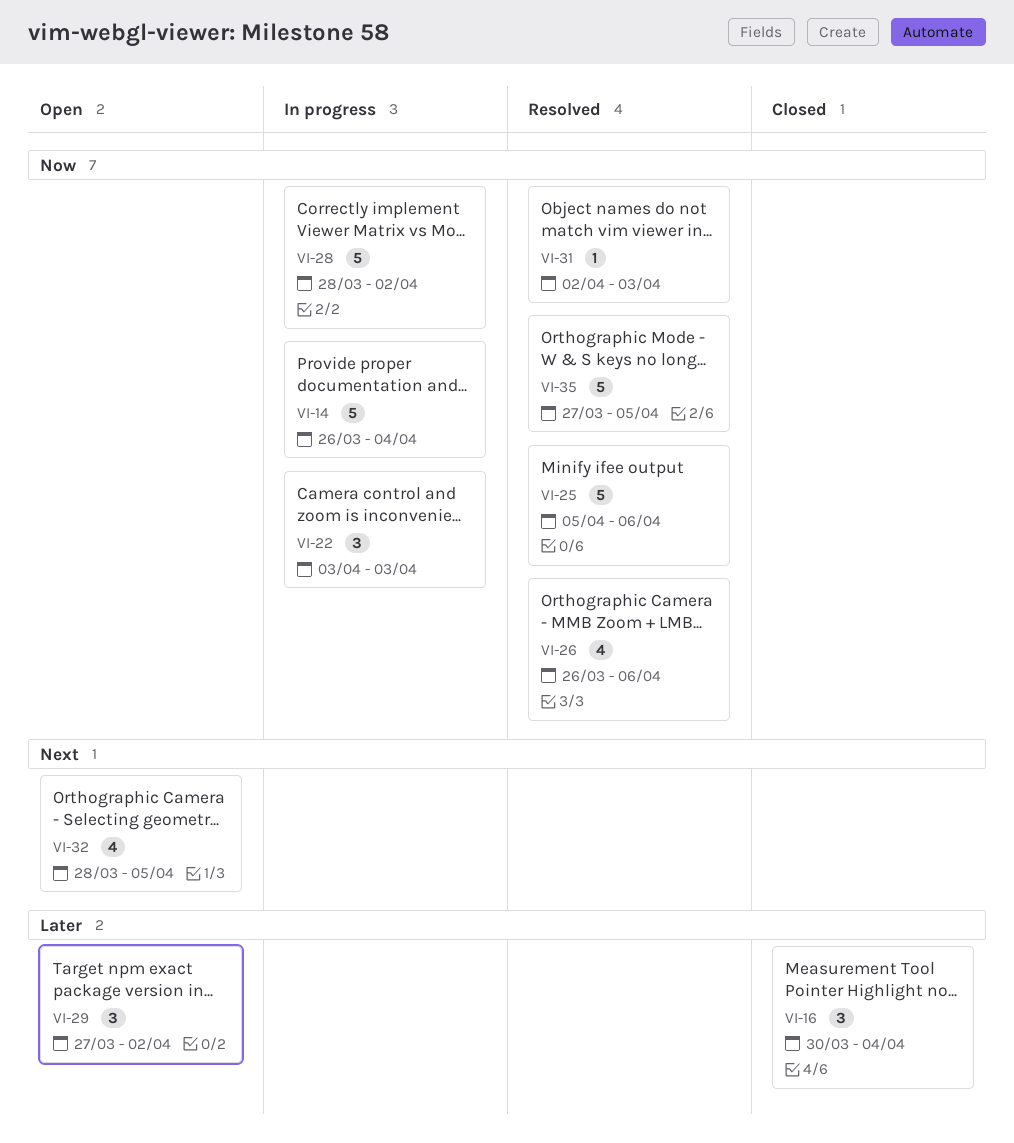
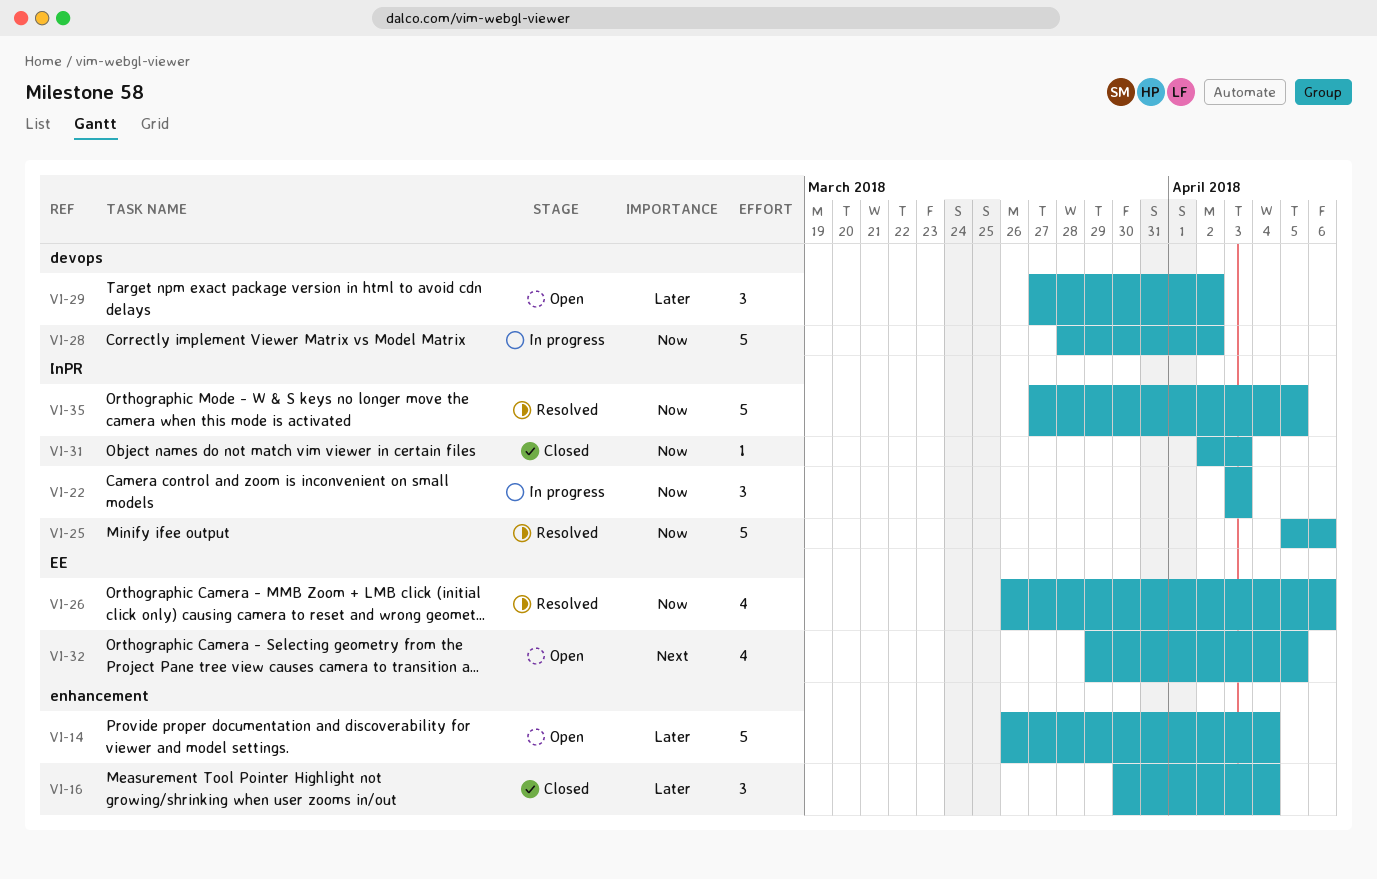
VI-14, status: In progress -> Open
VI-14, priority: Now -> Later
VI-31, status: Resolved -> Closed
VI-32, start: Mar 28 -> Mar 29

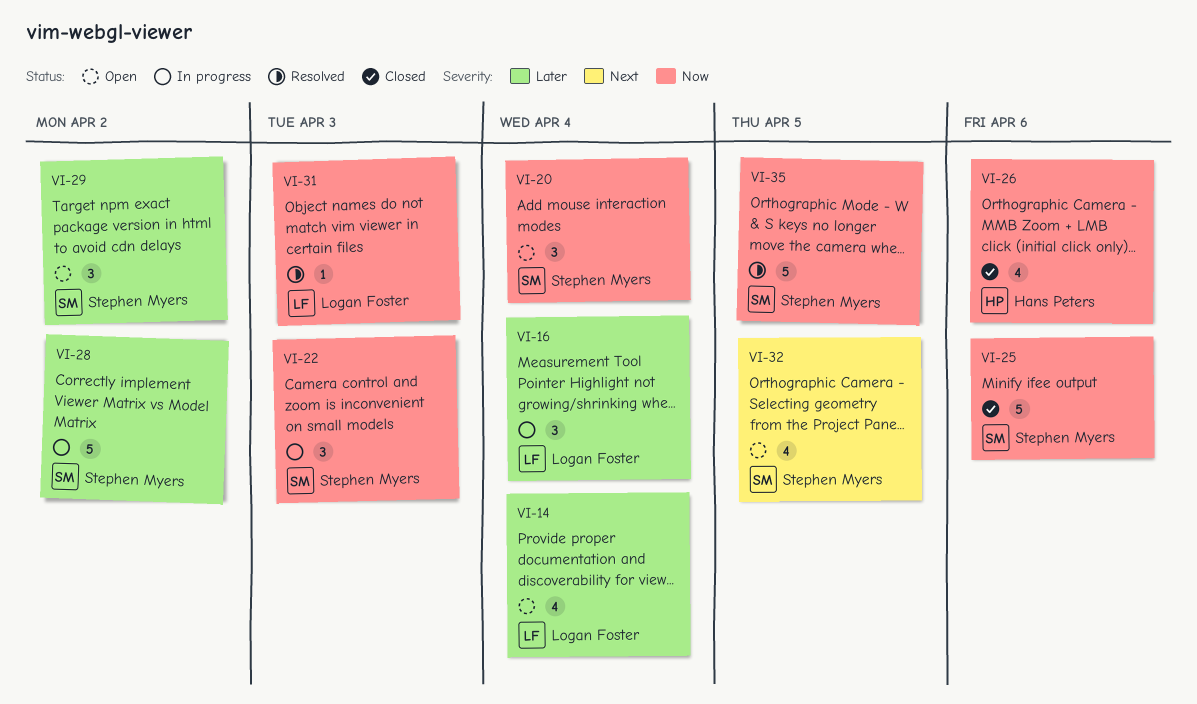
VI-14, estimate: 5 -> 4
VI-16, status: Closed -> In progress
VI-20: none -> present
VI-25, status: Resolved -> Closed
VI-26, status: Resolved -> Closed
VI-28, priority: Now -> Later
VI-31, status: Closed -> Resolved

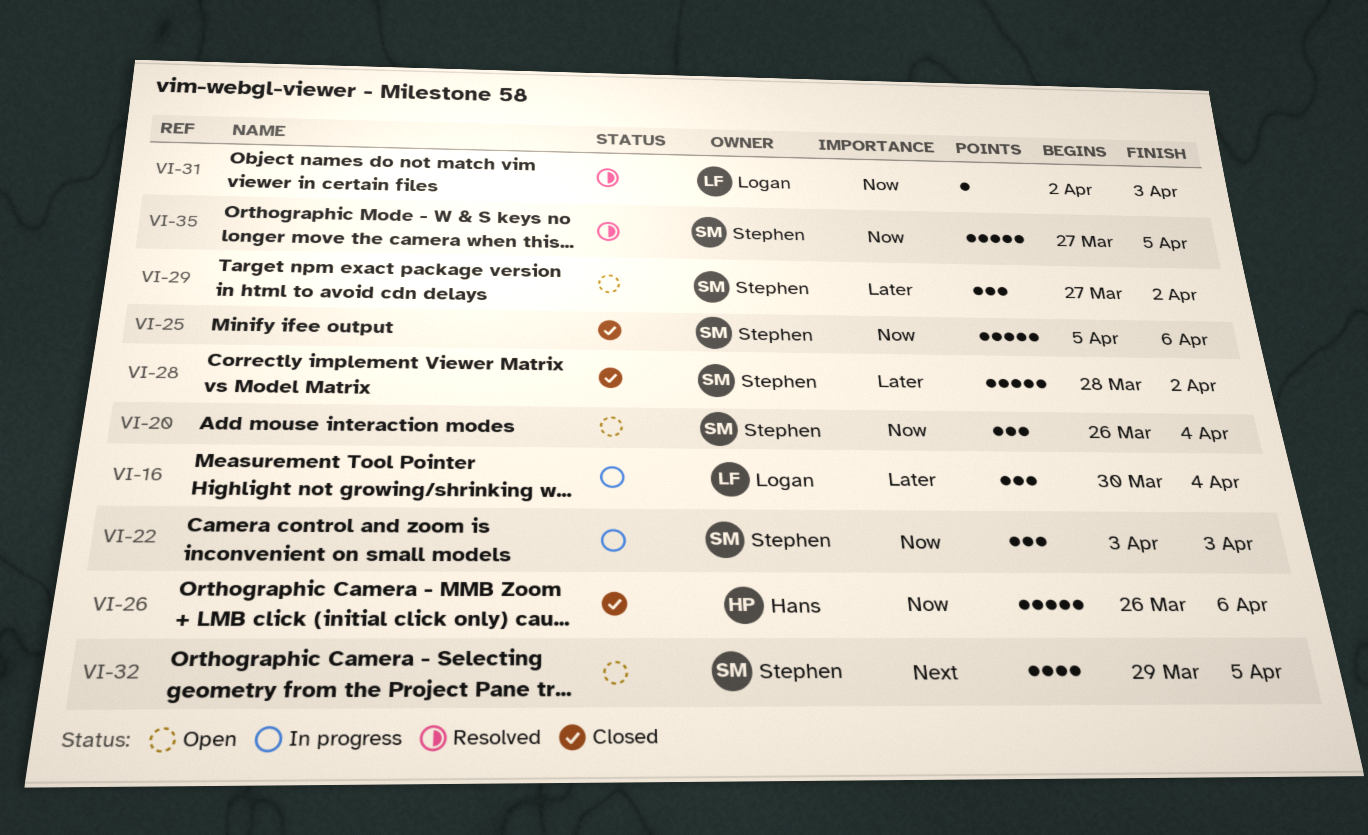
VI-14: present -> none
VI-26, estimate: 4 -> 5
VI-28, status: In progress -> Closed

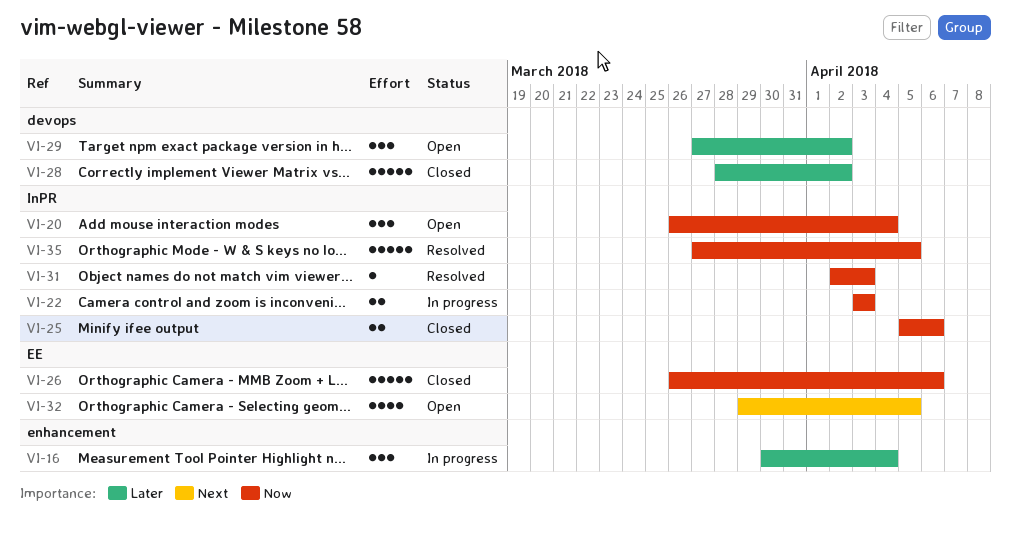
VI-22, estimate: 3 -> 2
VI-25, estimate: 5 -> 2

